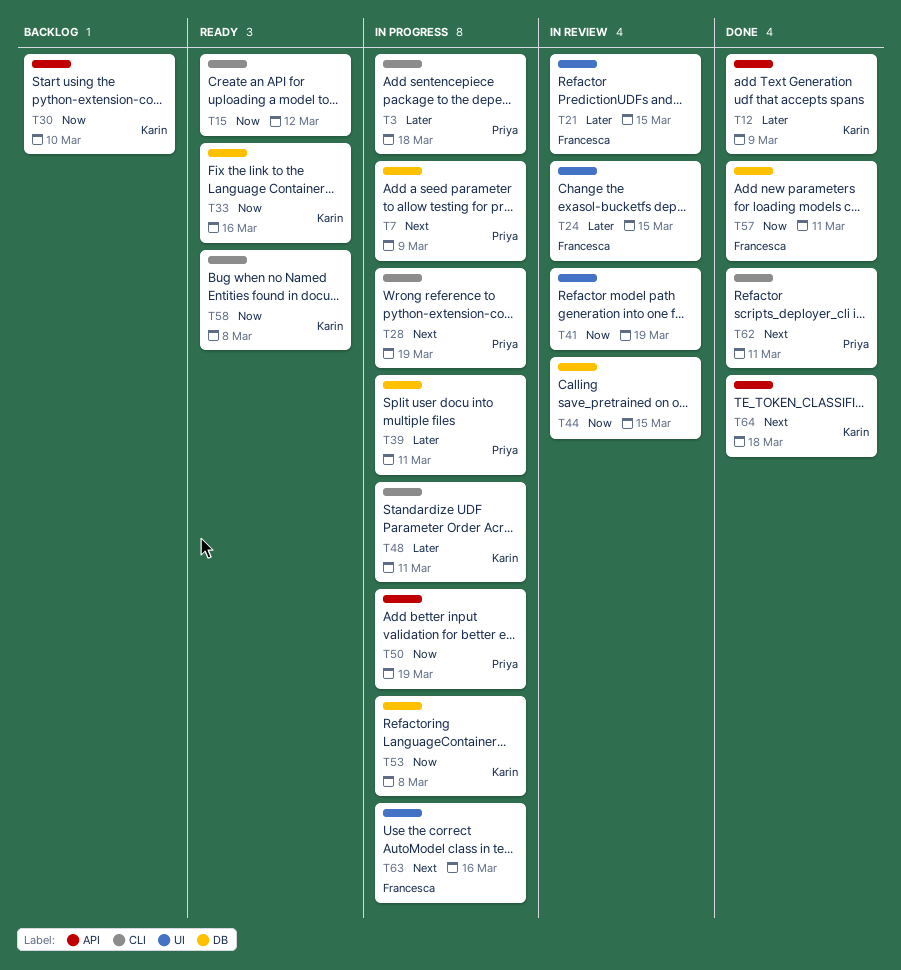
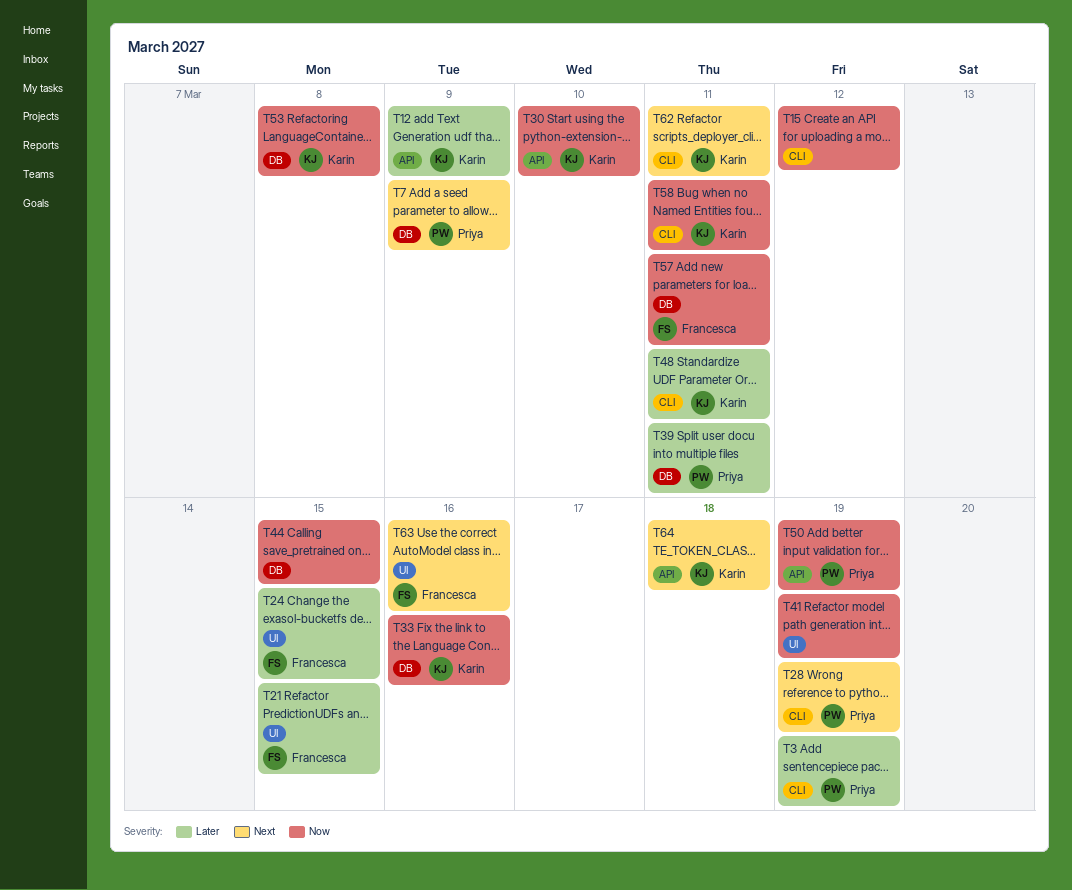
T3, due: Mar 18 -> Mar 19
T58, due: Mar 8 -> Mar 11
T62, owner: Priya -> Karin

